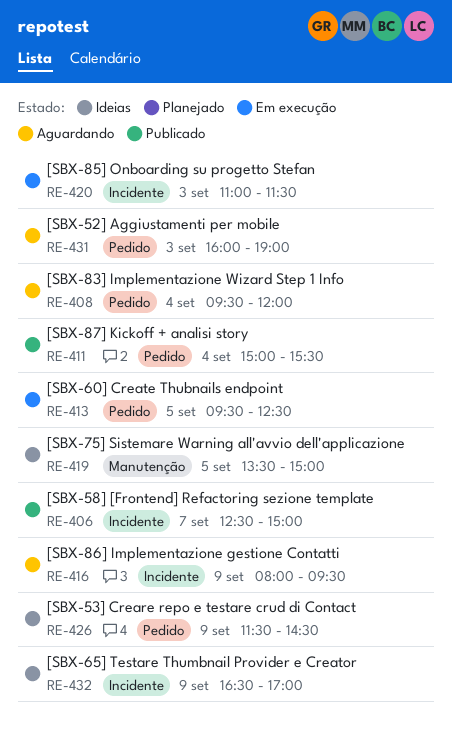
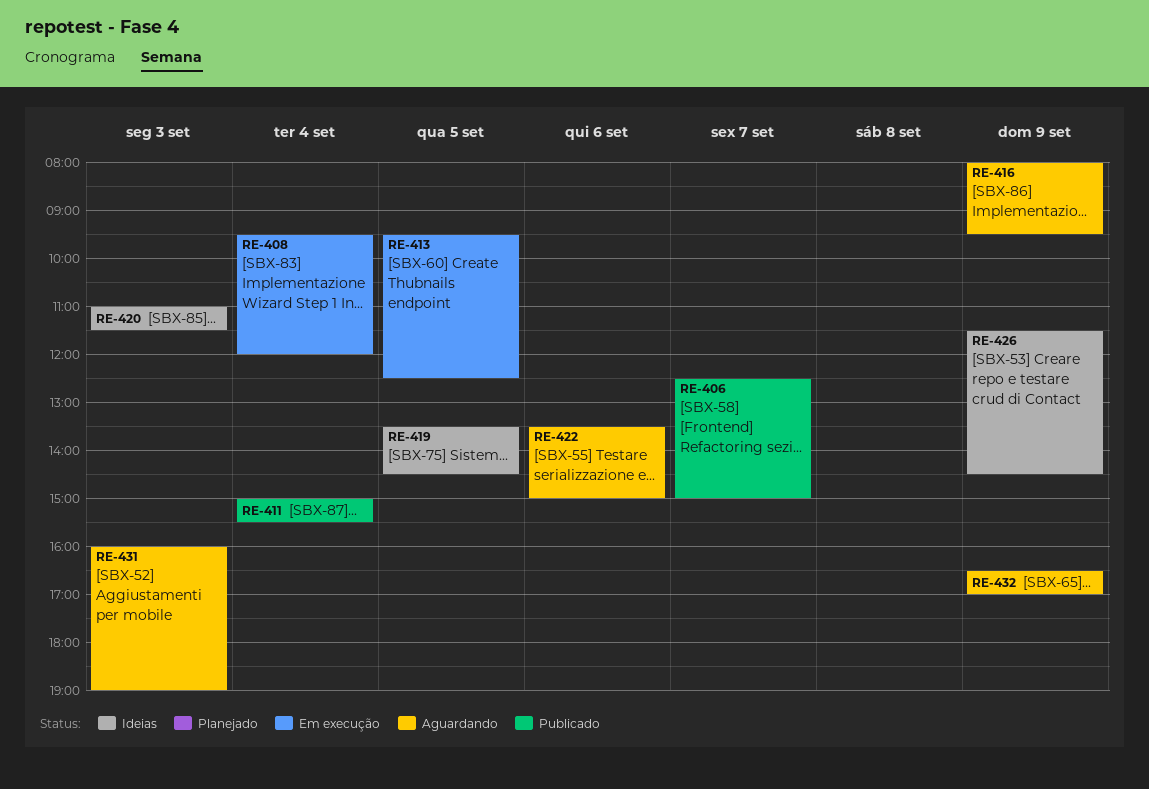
RE-408, status: Aguardando -> Em execução
RE-419, ends: 15:00 -> 14:30
RE-420, status: Em execução -> Ideias
RE-422: none -> present
RE-432, status: Ideias -> Aguardando

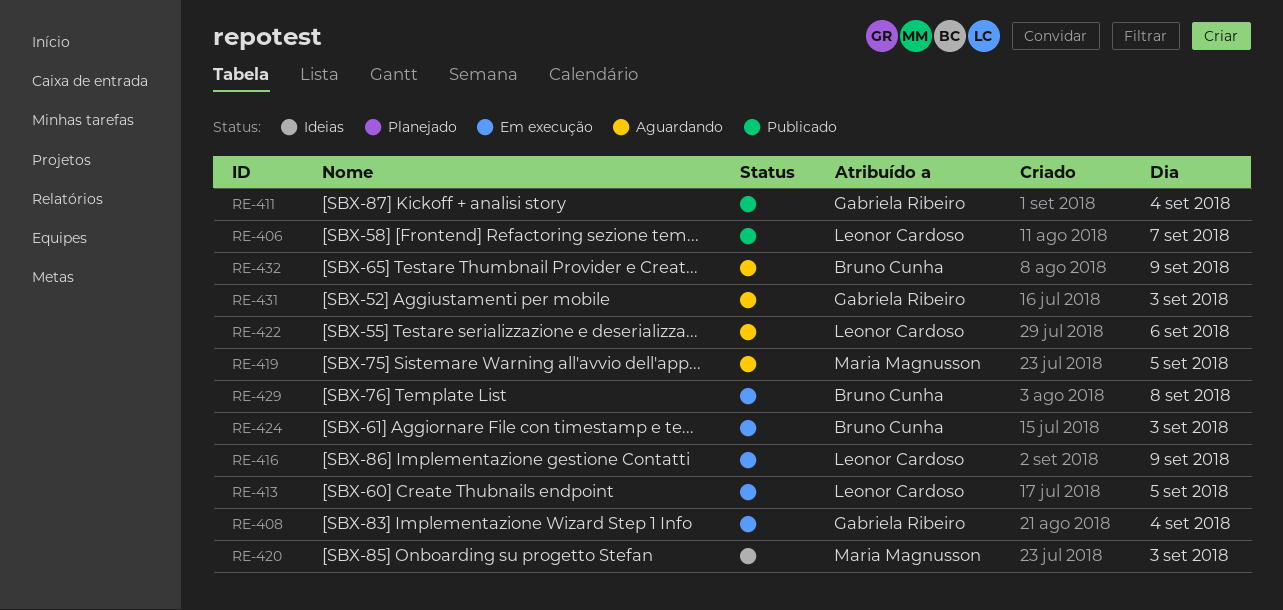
RE-416, status: Aguardando -> Em execução
RE-419, status: Ideias -> Aguardando
RE-424: none -> present
RE-426: present -> none
RE-429: none -> present

